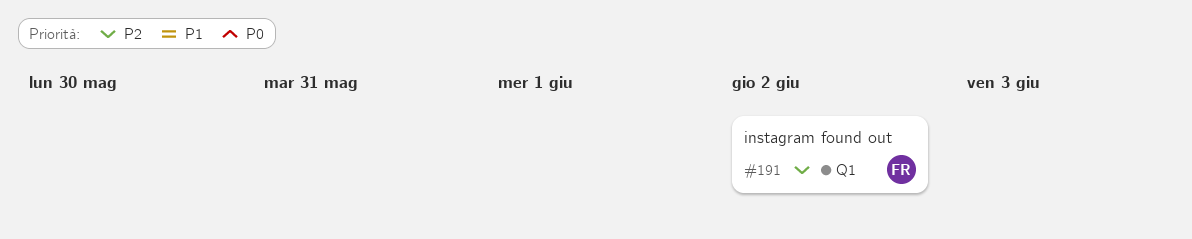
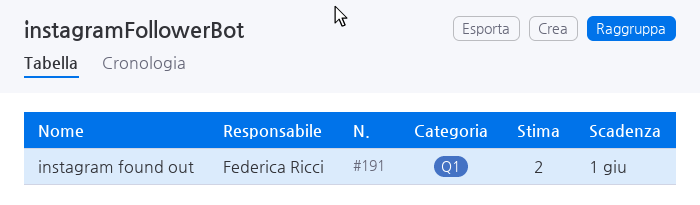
#191, due: Jun 2 -> Jun 1

